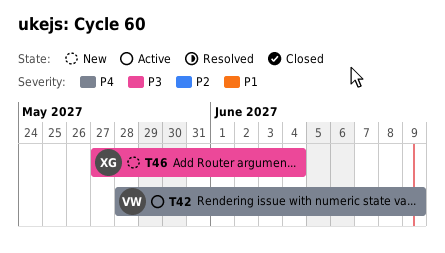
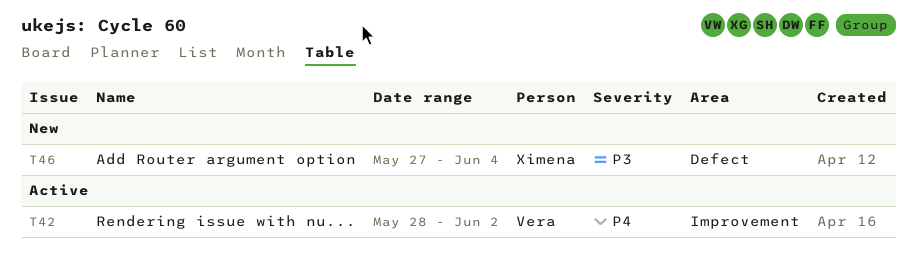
T42, due: Jun 9 -> Jun 2

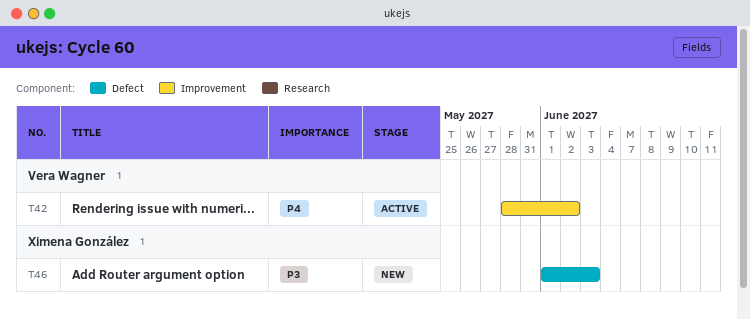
T46, start: May 27 -> Jun 1
T46, due: Jun 4 -> Jun 3

